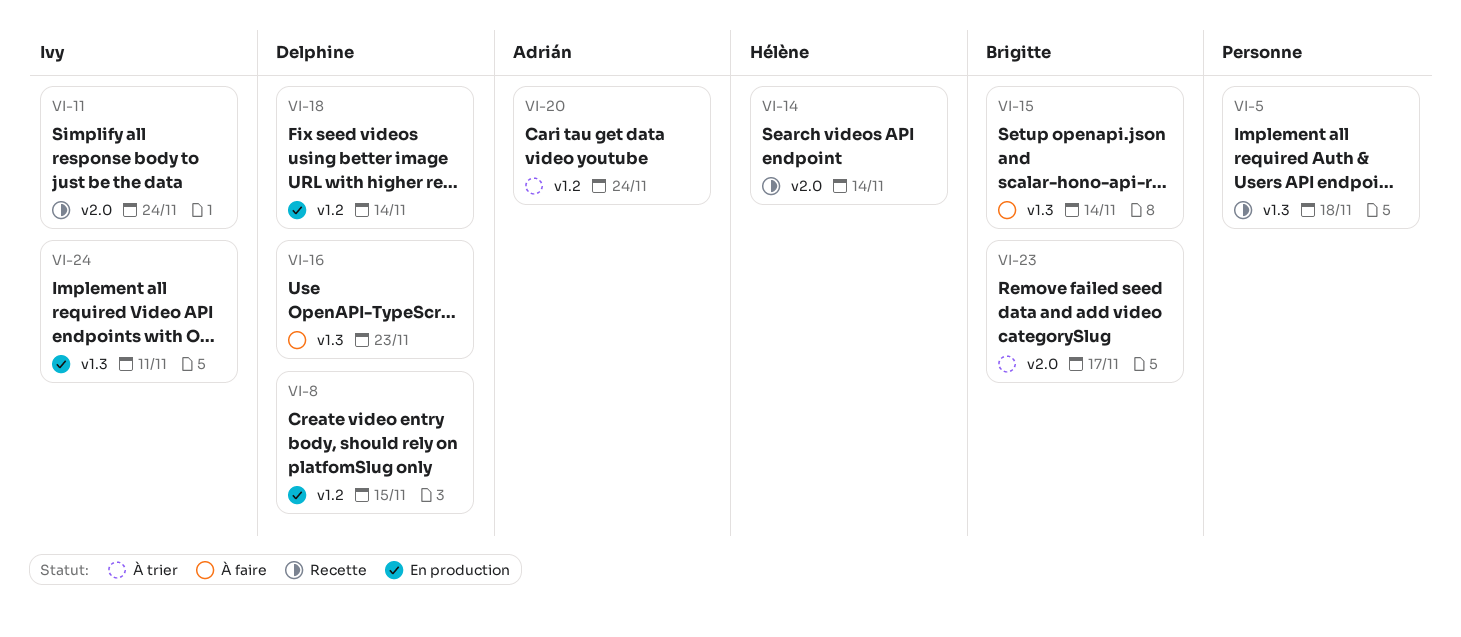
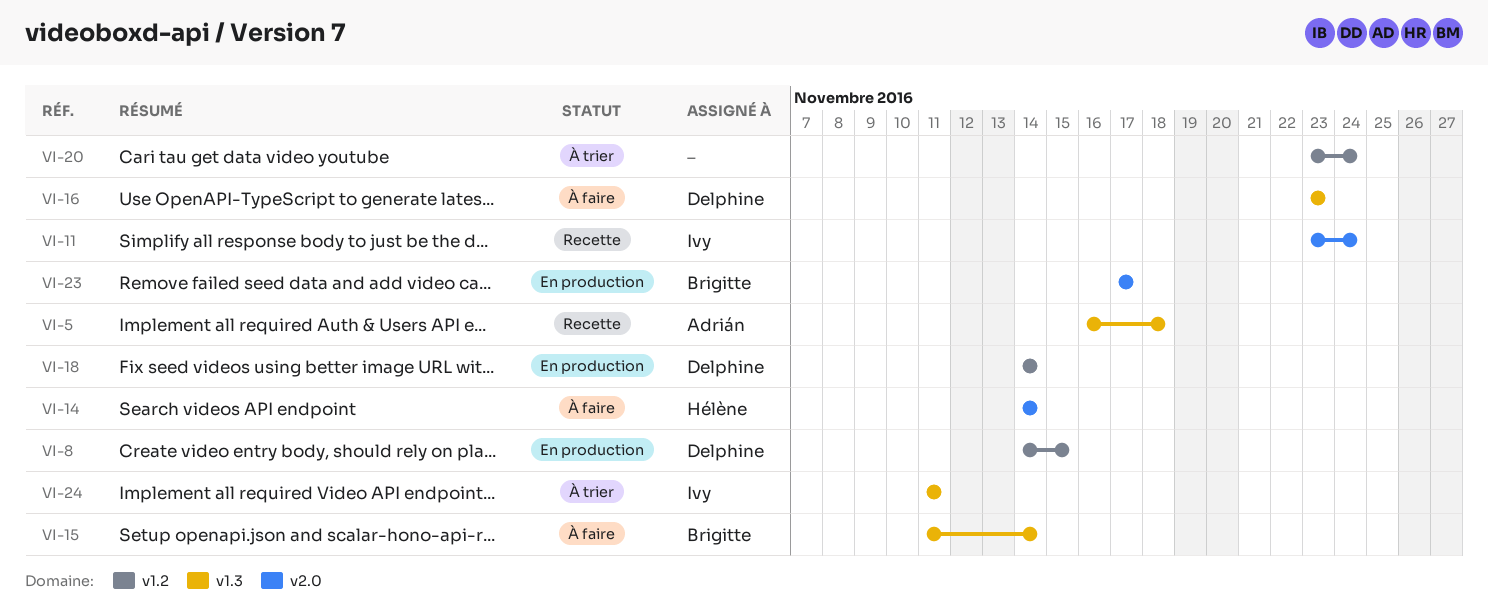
VI-5, owner: none -> Adrián
VI-14, status: Recette -> À faire
VI-20, owner: Adrián -> none
VI-23, status: À trier -> En production
VI-24, status: En production -> À trier

